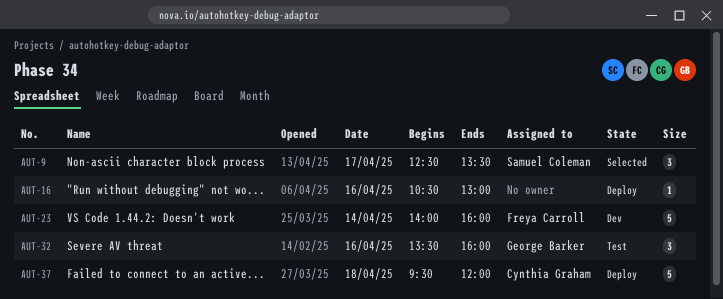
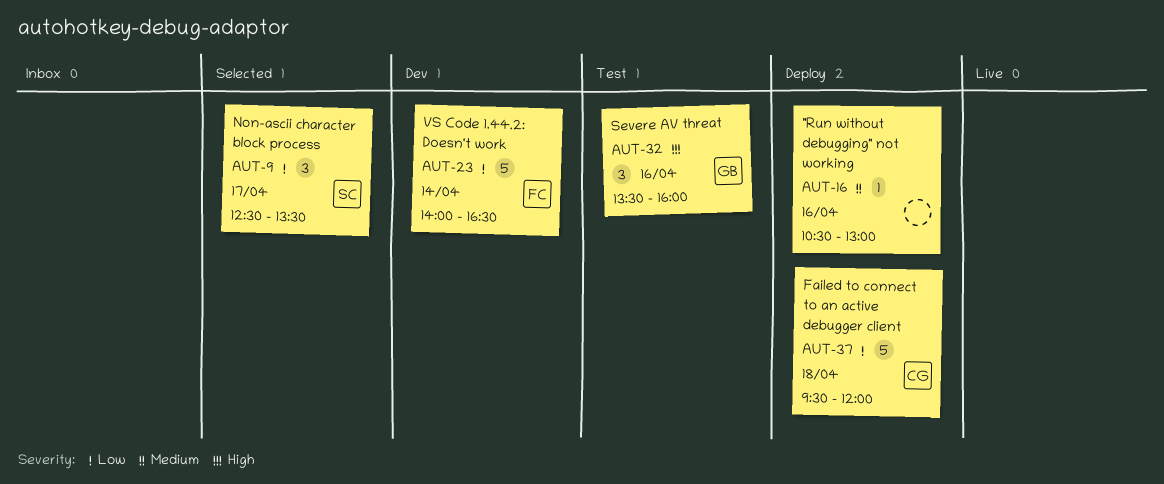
AUT-23, ends: 16:00 -> 16:30

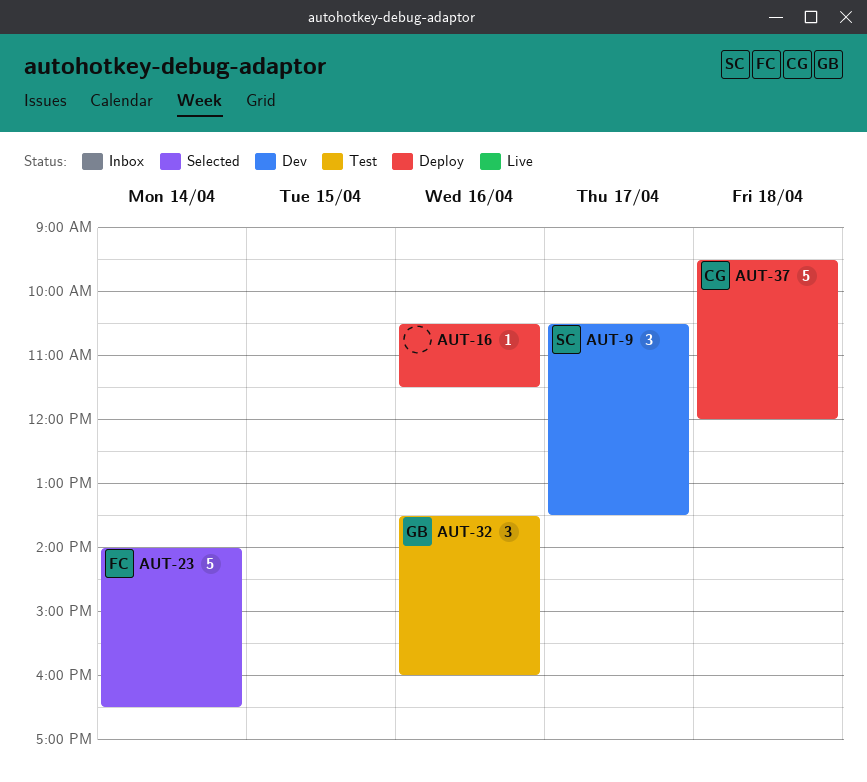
AUT-9, status: Selected -> Dev
AUT-9, begins: 12:30 -> 10:30
AUT-16, ends: 13:00 -> 11:30
AUT-23, status: Dev -> Selected

